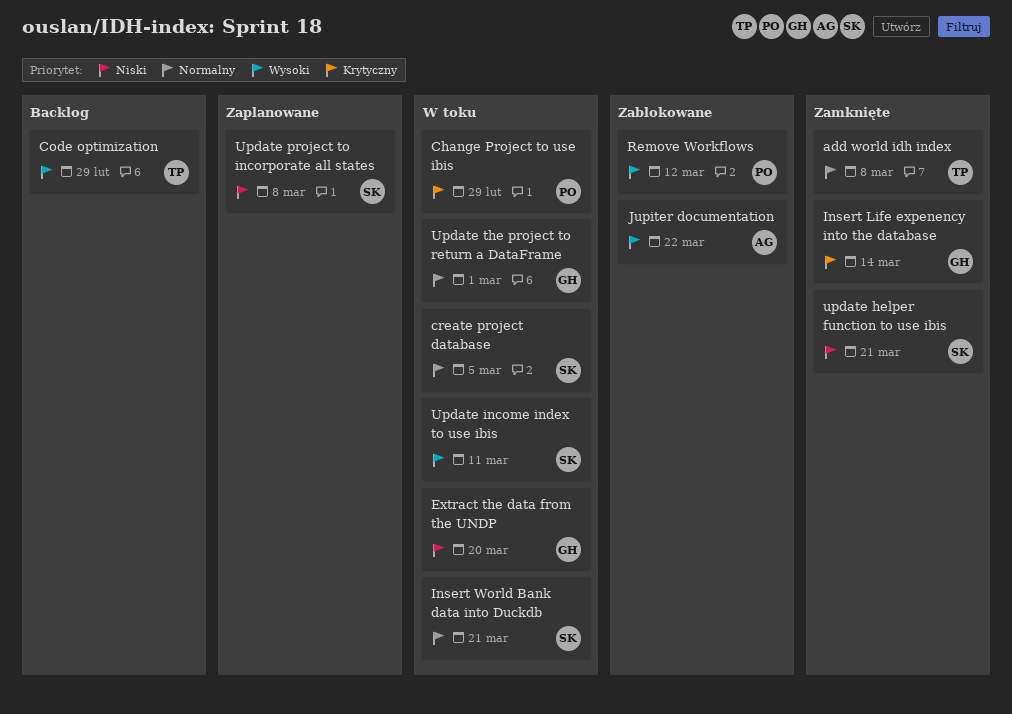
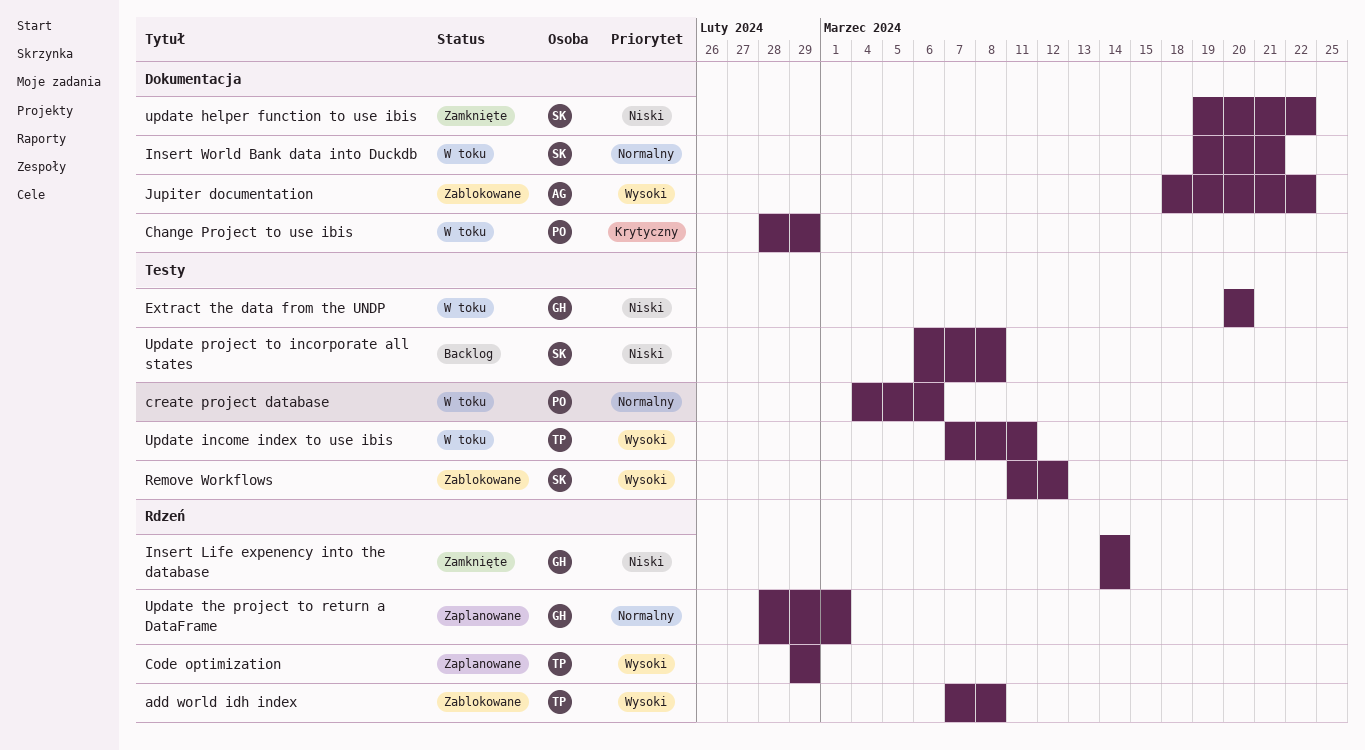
add world idh index, status: Zamknięte -> Zablokowane
add world idh index, priority: Normalny -> Wysoki
Code optimization, status: Backlog -> Zaplanowane
create project database, owner: SK -> PO
create project database, due: Mar 5 -> Mar 6
Insert Life expenency into the database, priority: Krytyczny -> Niski
Remove Workflows, owner: PO -> SK
update helper function to use ibis, due: Mar 21 -> Mar 22
Update income index to use ibis, owner: SK -> TP
Update project to incorporate all states, status: Zaplanowane -> Backlog
Update the project to return a DataFrame, status: W toku -> Zaplanowane

